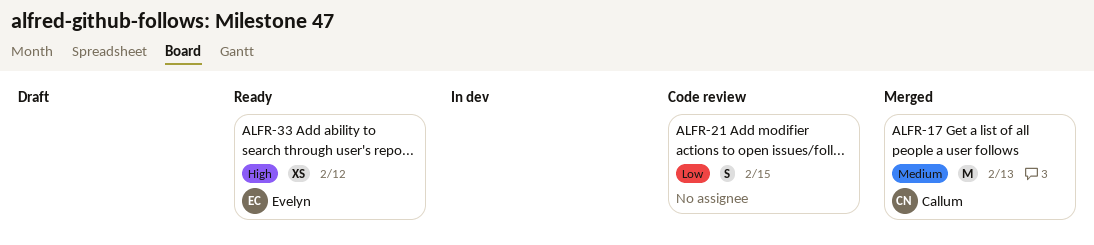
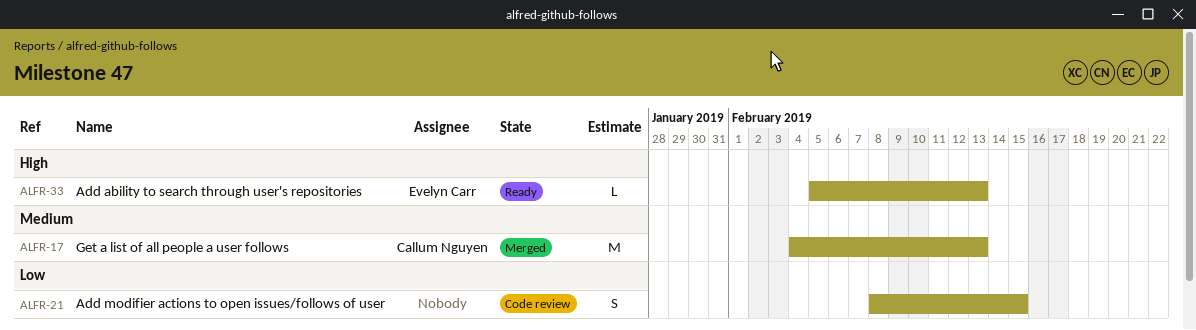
ALFR-33, estimate: XS -> L
ALFR-33, due: Feb 12 -> Feb 13

